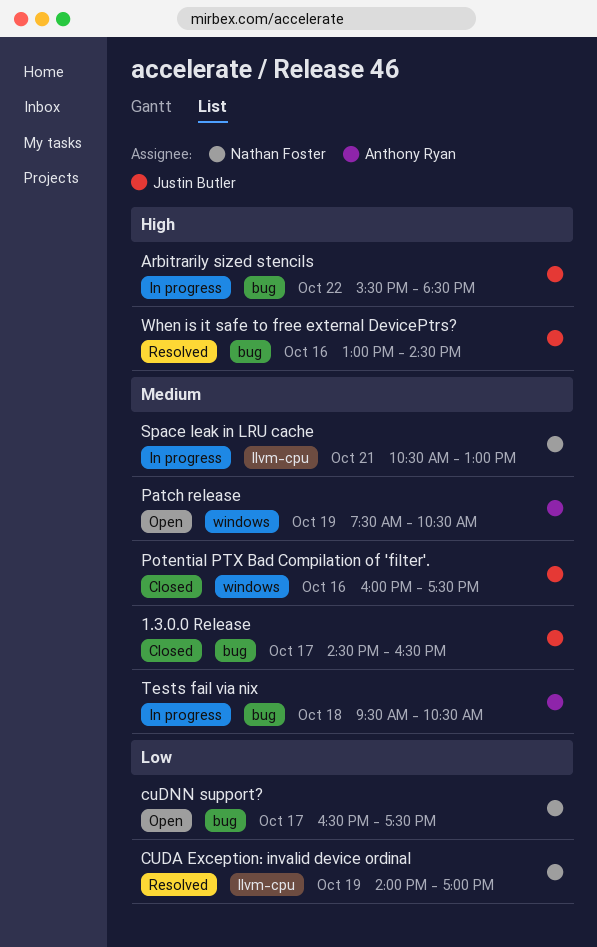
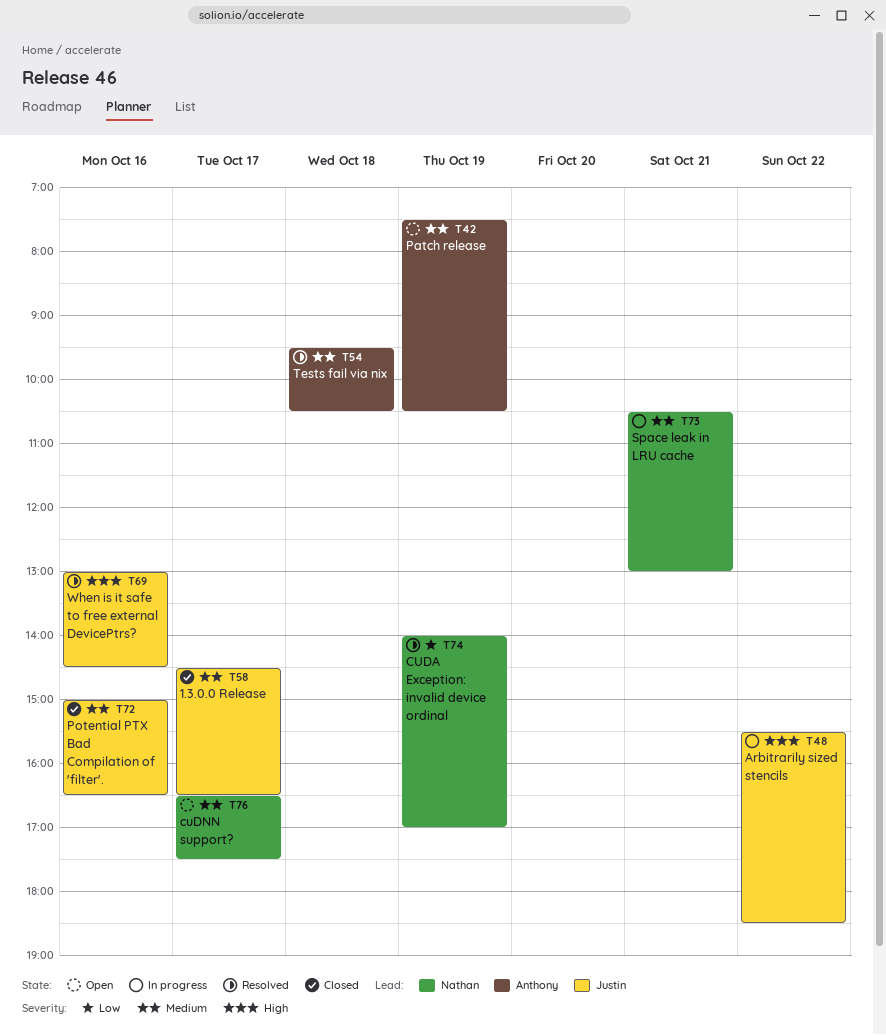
cuDNN support?, priority: Low -> Medium
Potential PTX Bad Compilation of 'filter'., begins: 16:00 -> 15:00
Potential PTX Bad Compilation of 'filter'., ends: 17:30 -> 16:30
Tests fail via nix, status: In progress -> Resolved

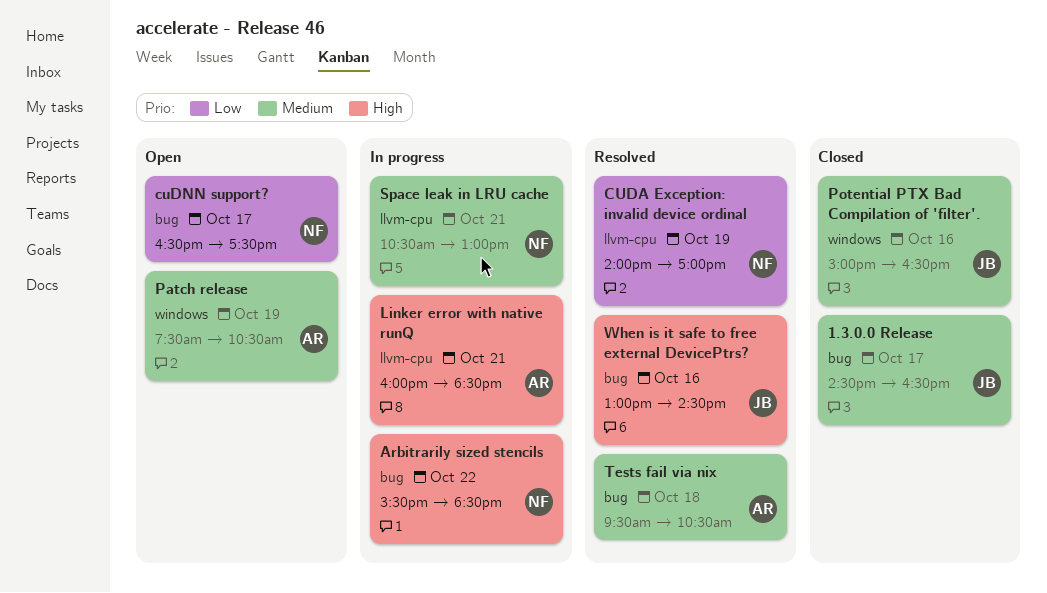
Arbitrarily sized stencils, owner: Justin -> Nathan
cuDNN support?, priority: Medium -> Low
Linker error with native runQ: none -> present

